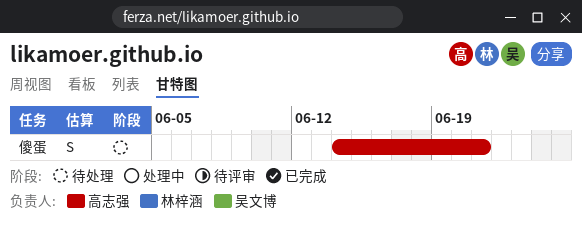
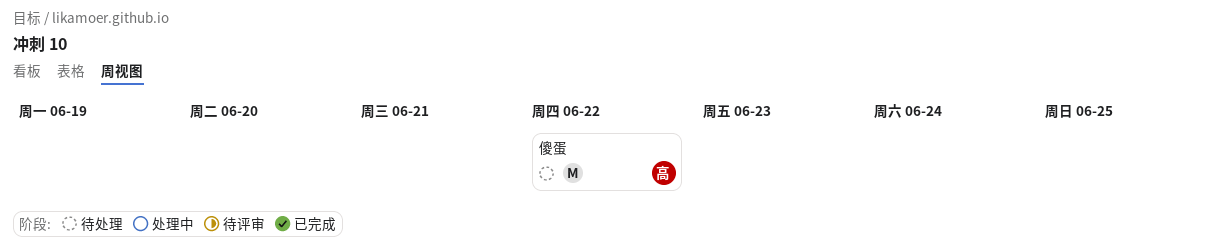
傻蛋, estimate: S -> M
傻蛋, due: Jun 21 -> Jun 22

